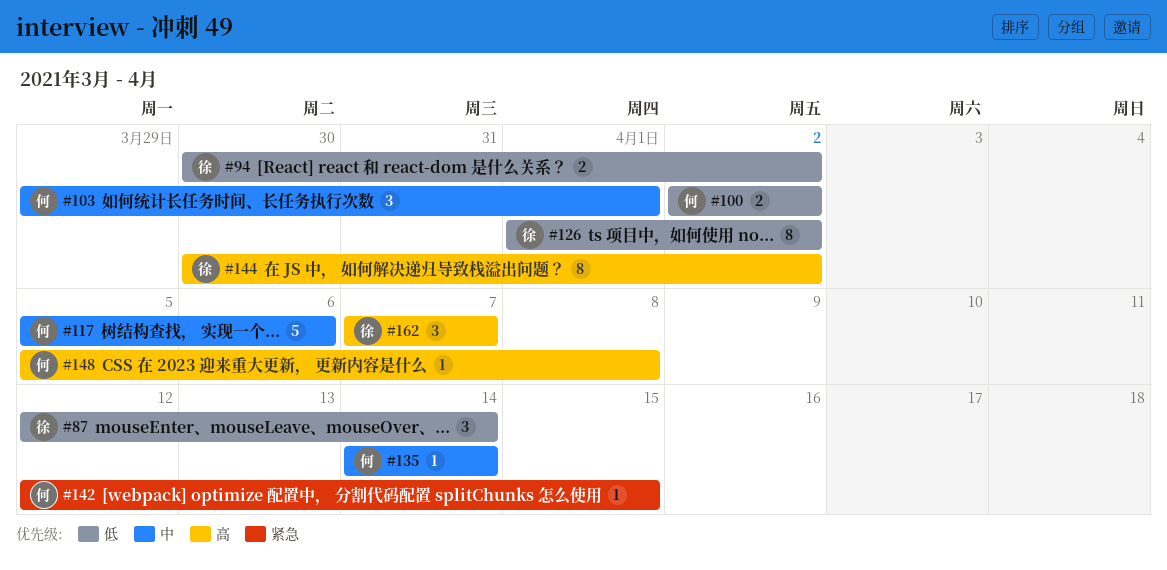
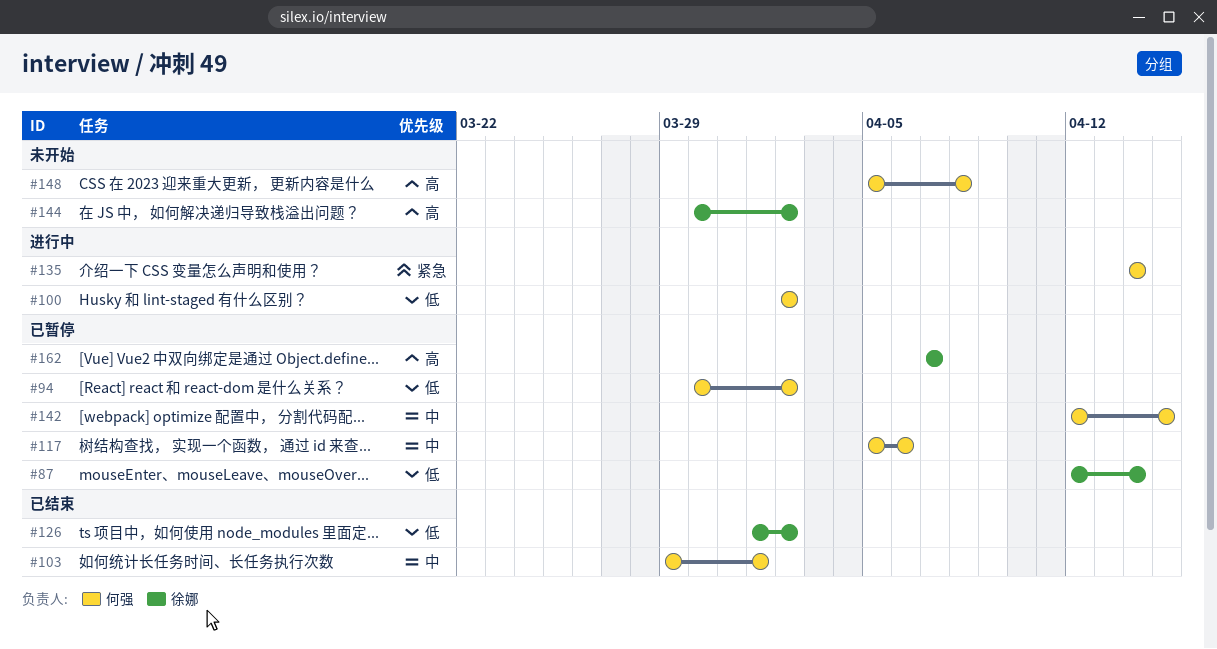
#94, owner: 徐娜 -> 何强
#135, priority: 中 -> 紧急
#142, priority: 紧急 -> 中

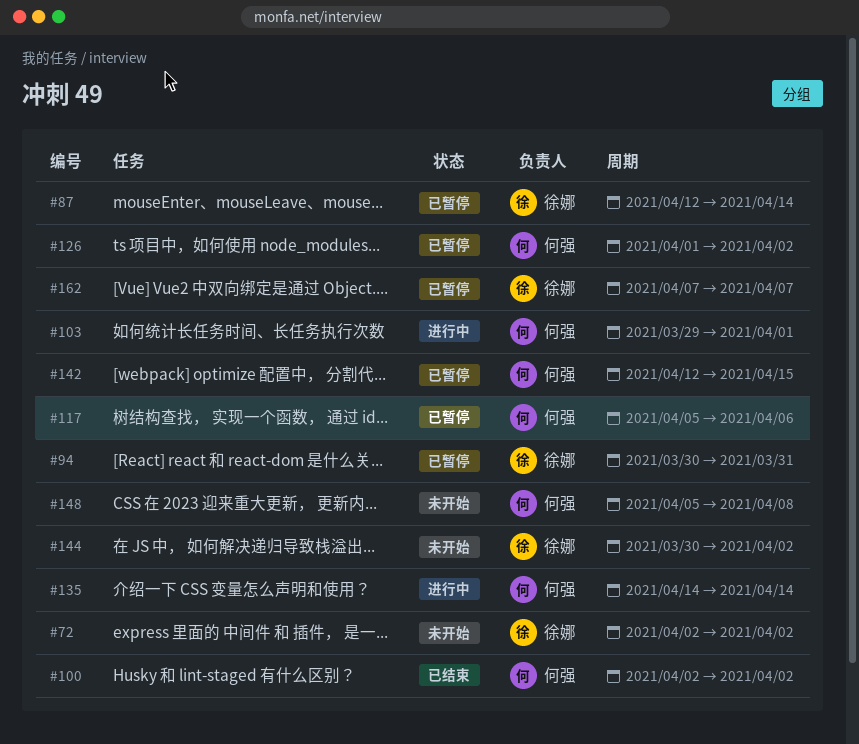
#72: none -> present
#94, owner: 何强 -> 徐娜
#94, due: Apr 2 -> Mar 31
#100, status: 进行中 -> 已结束
#103, status: 已结束 -> 进行中
#126, status: 已结束 -> 已暂停
#126, owner: 徐娜 -> 何强

